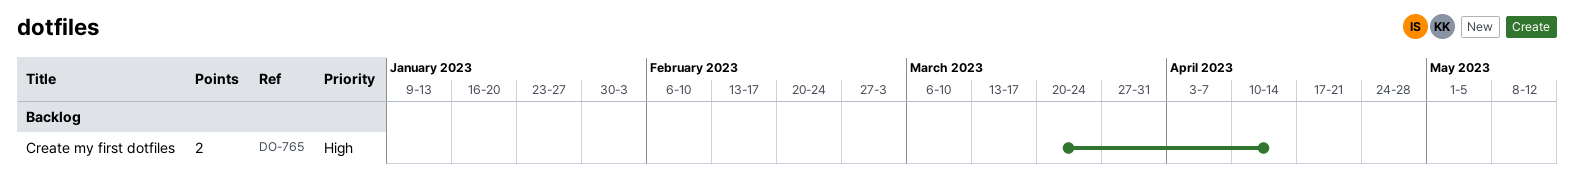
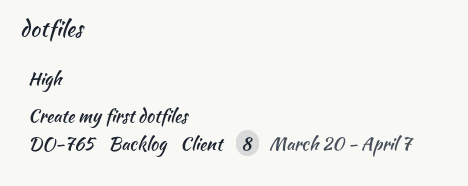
DO-765, estimate: 2 -> 8
DO-765, due: Apr 14 -> Apr 7

